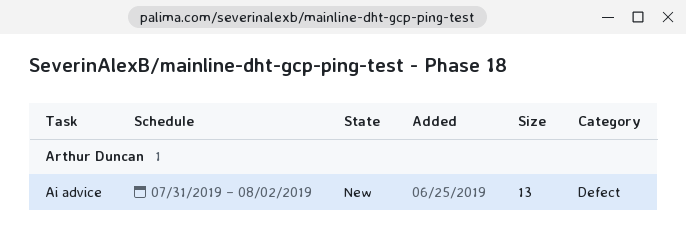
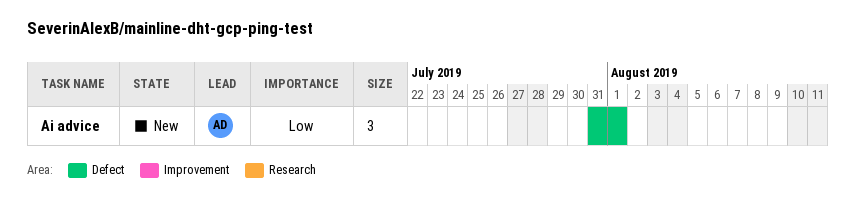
Ai advice, estimate: 13 -> 3
Ai advice, due: Aug 2 -> Aug 1

